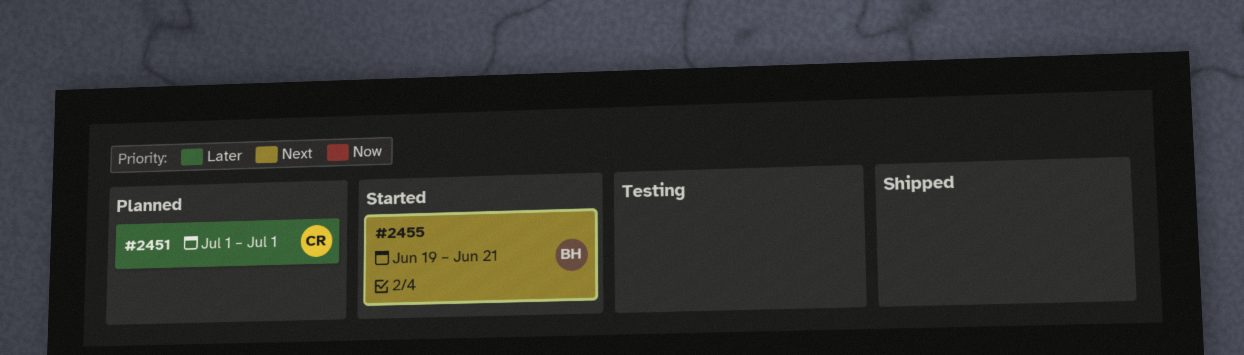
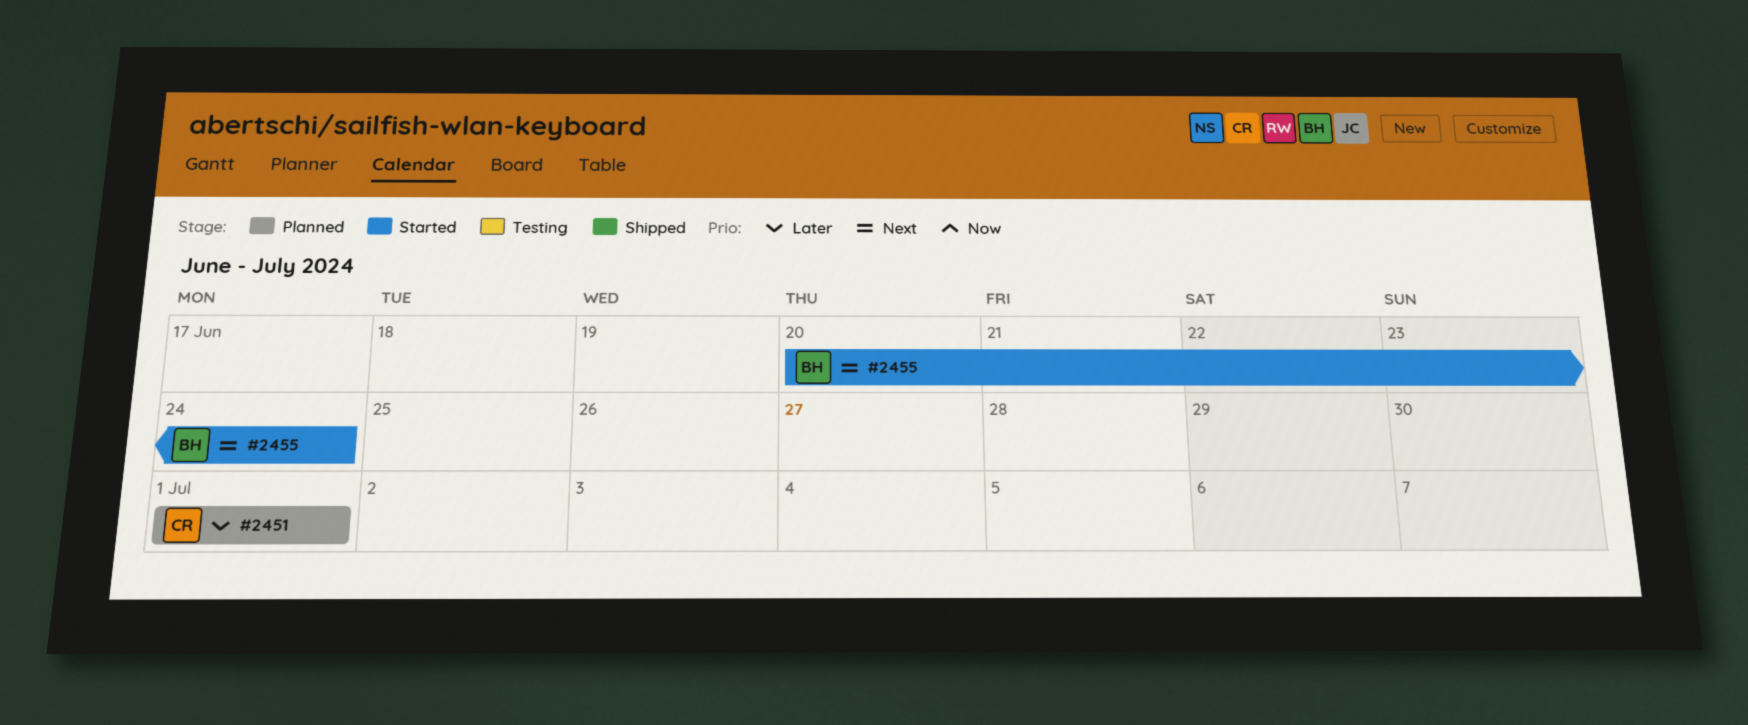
#2455, start: Jun 19 -> Jun 20
#2455, due: Jun 21 -> Jun 24

